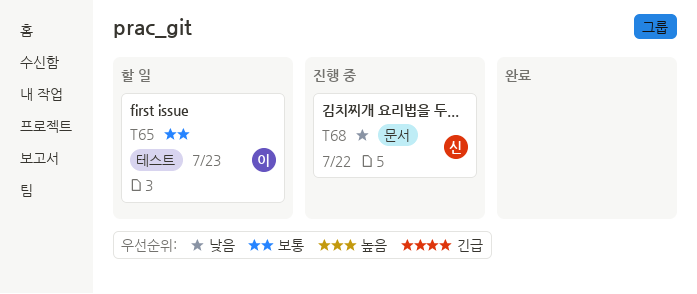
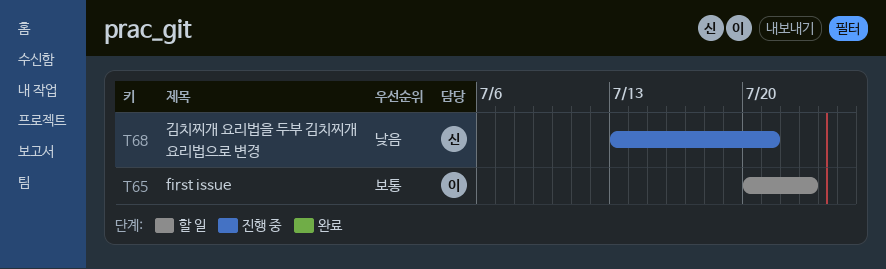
T68, due: Jul 22 -> Jul 21

